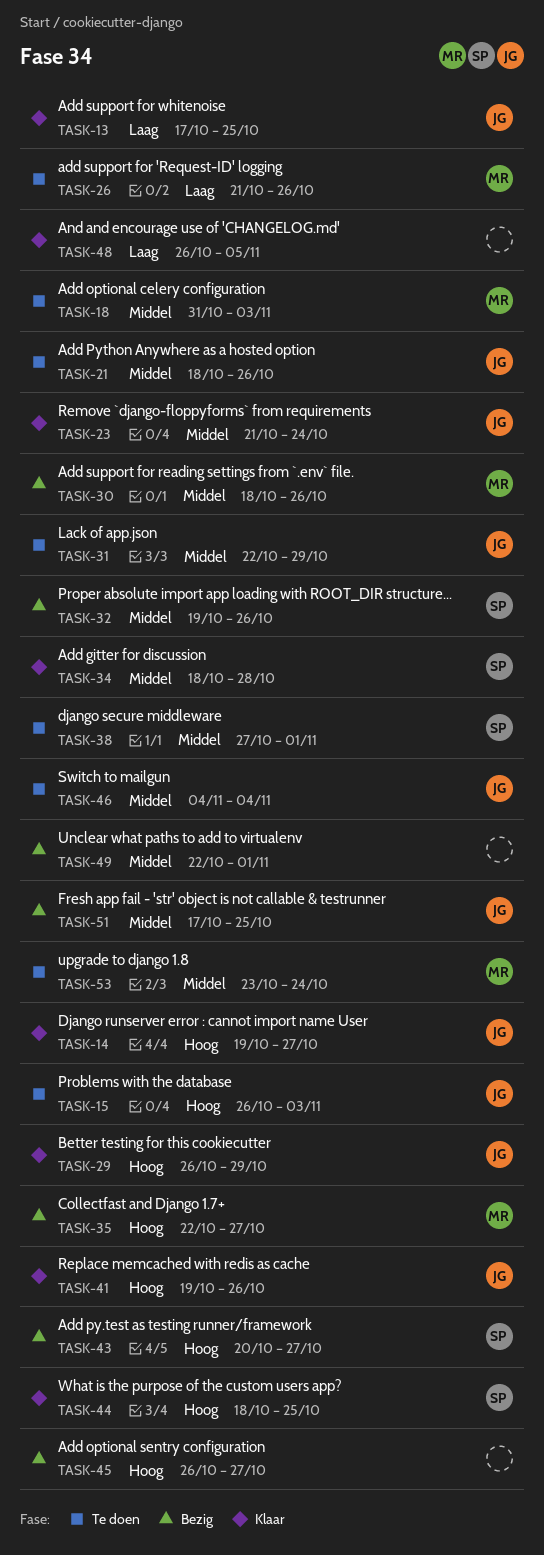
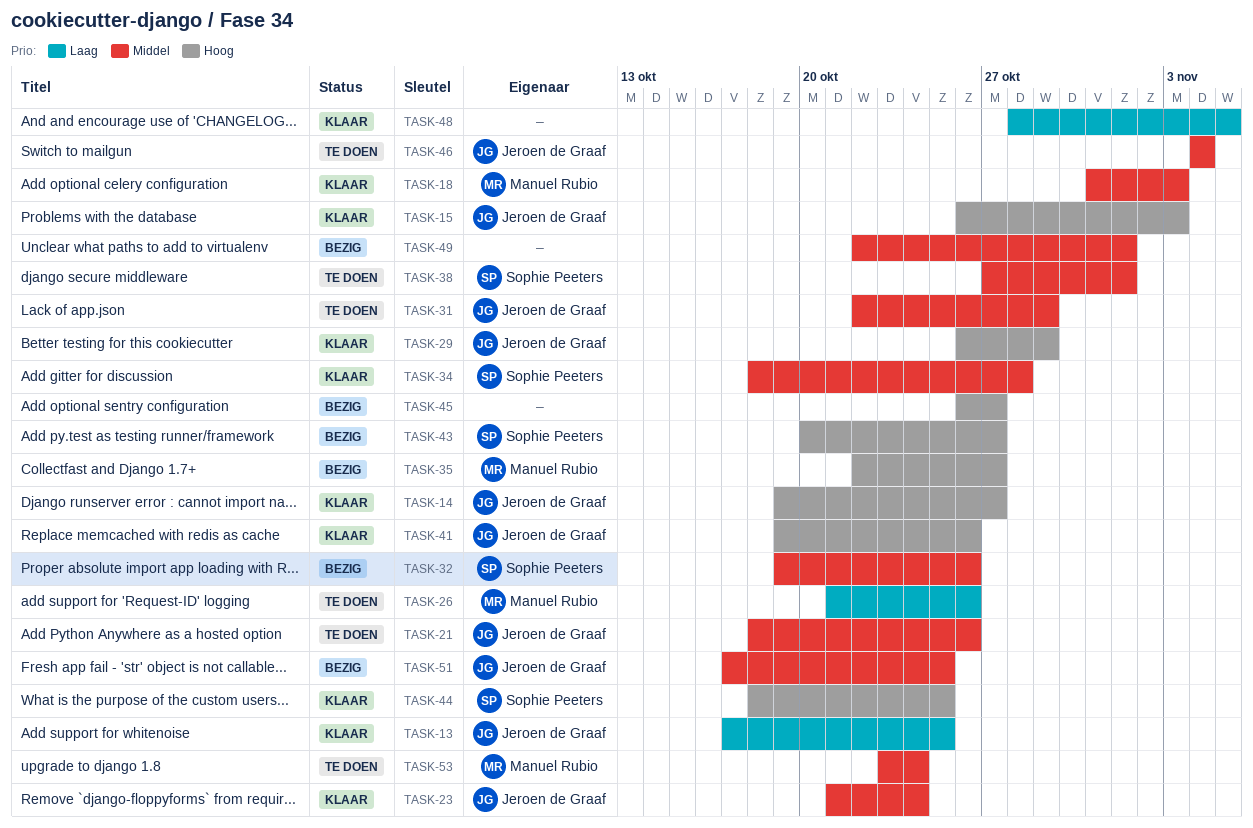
TASK-15, status: Te doen -> Klaar
TASK-18, status: Te doen -> Klaar
TASK-30: present -> none
TASK-48, start: Oct 26 -> Oct 28

